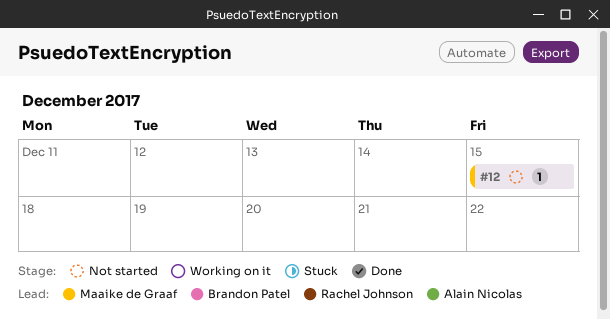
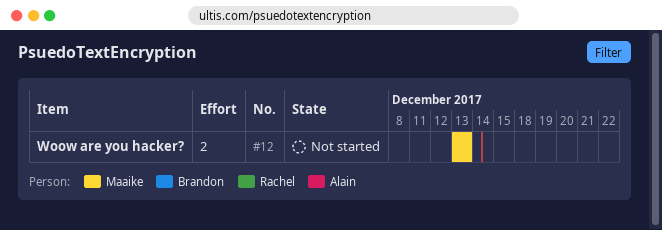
#12, estimate: 1 -> 2
#12, due: Dec 15 -> Dec 13

